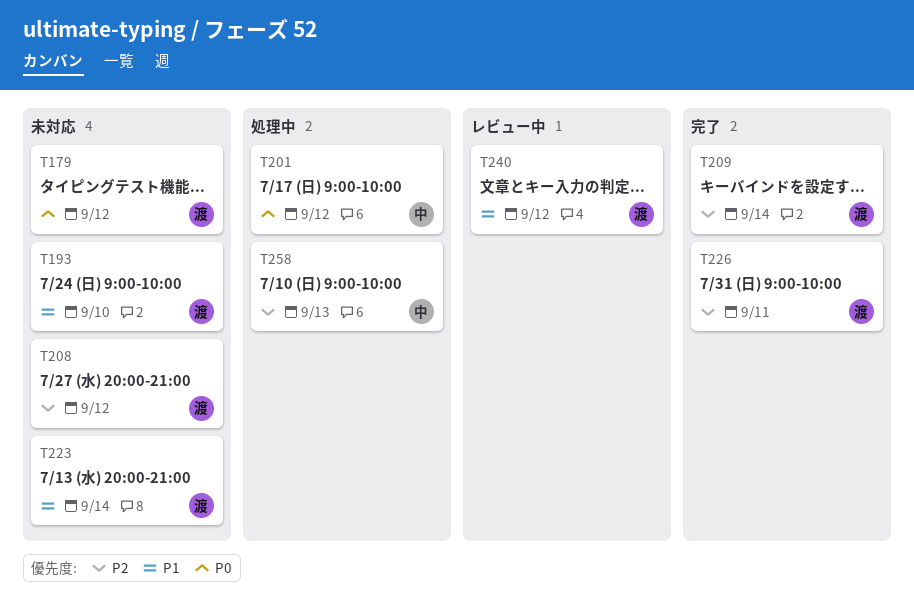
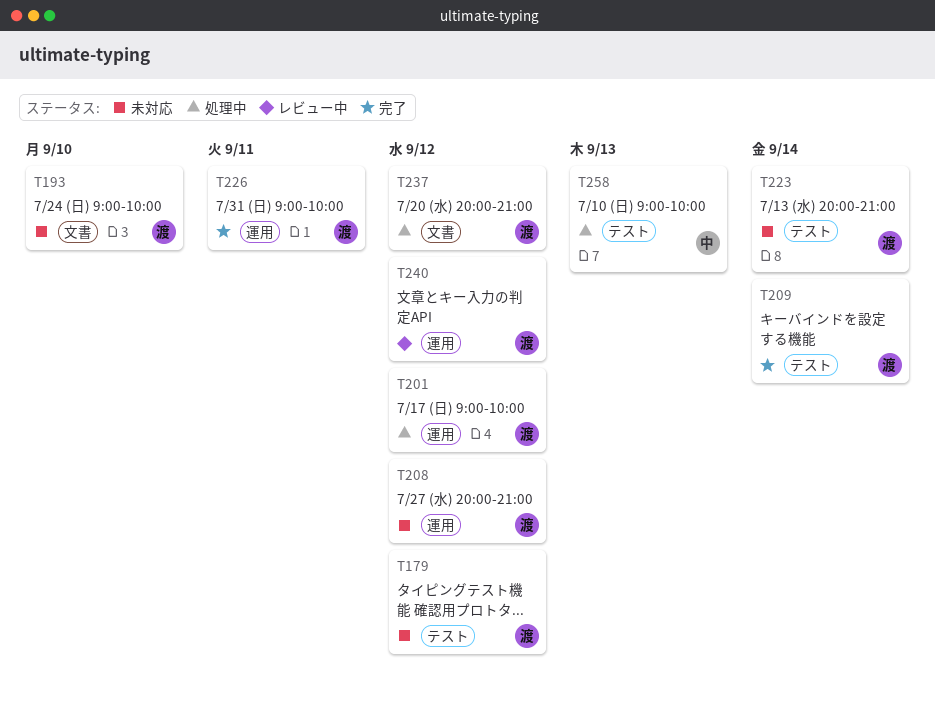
T201, owner: 中 -> 渡
T237: none -> present

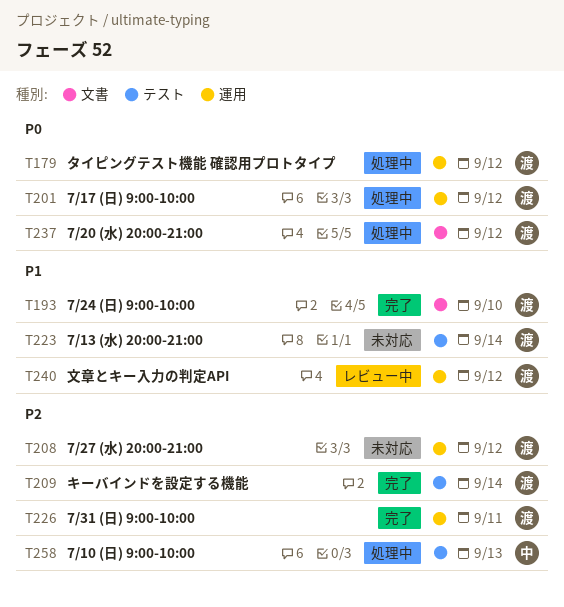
T179, status: 未対応 -> 処理中
T179, label: テスト -> 運用
T193, status: 未対応 -> 完了

